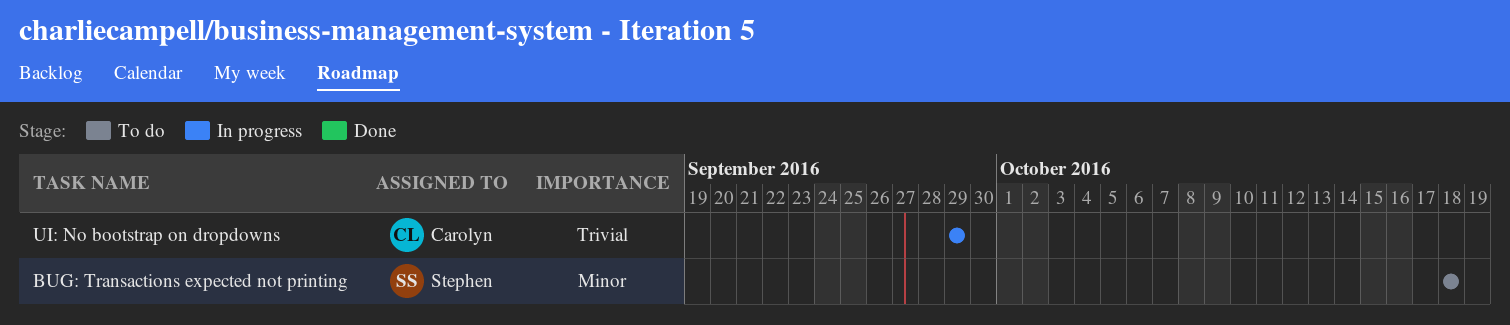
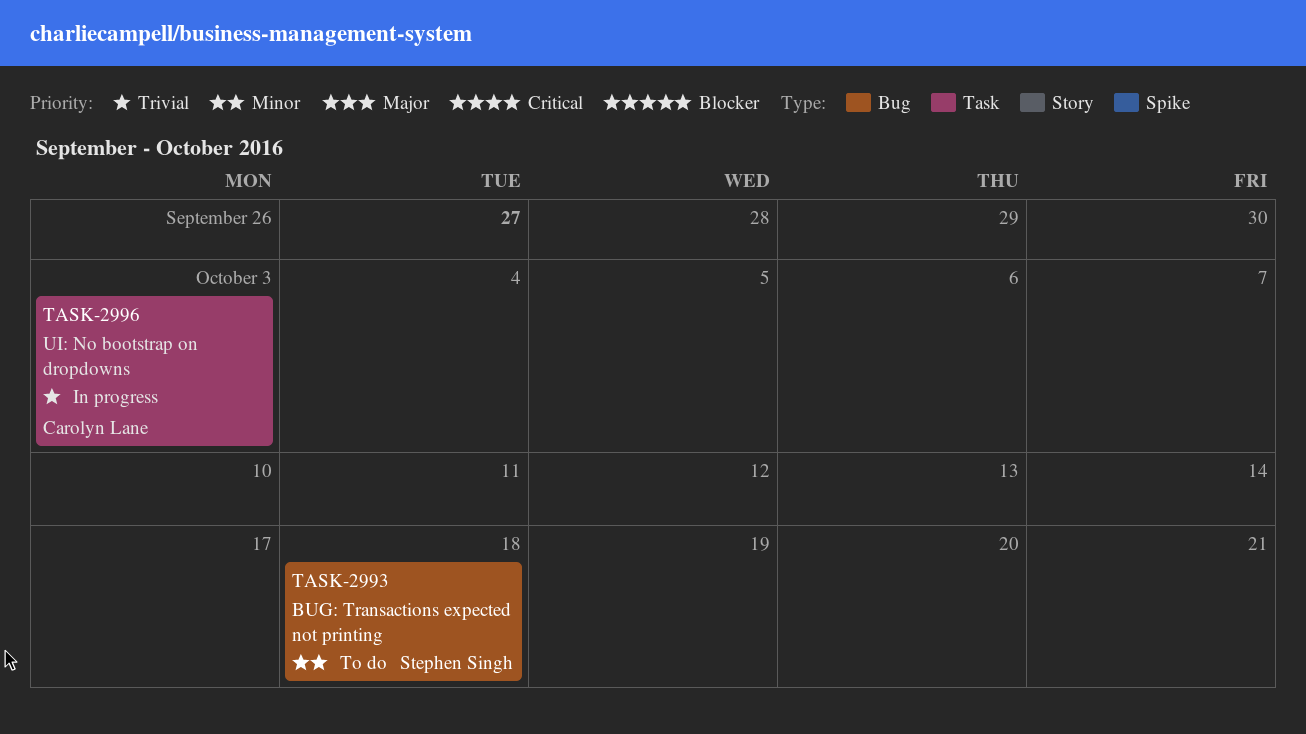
UI: No bootstrap on dropdowns, due: Sep 29 -> Oct 3

